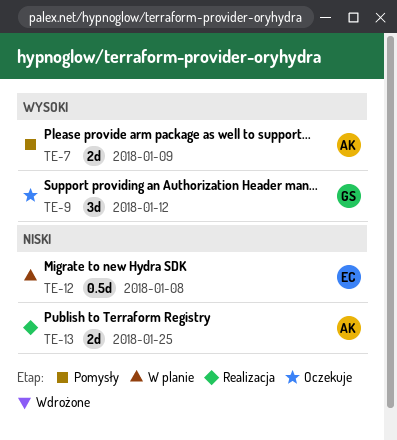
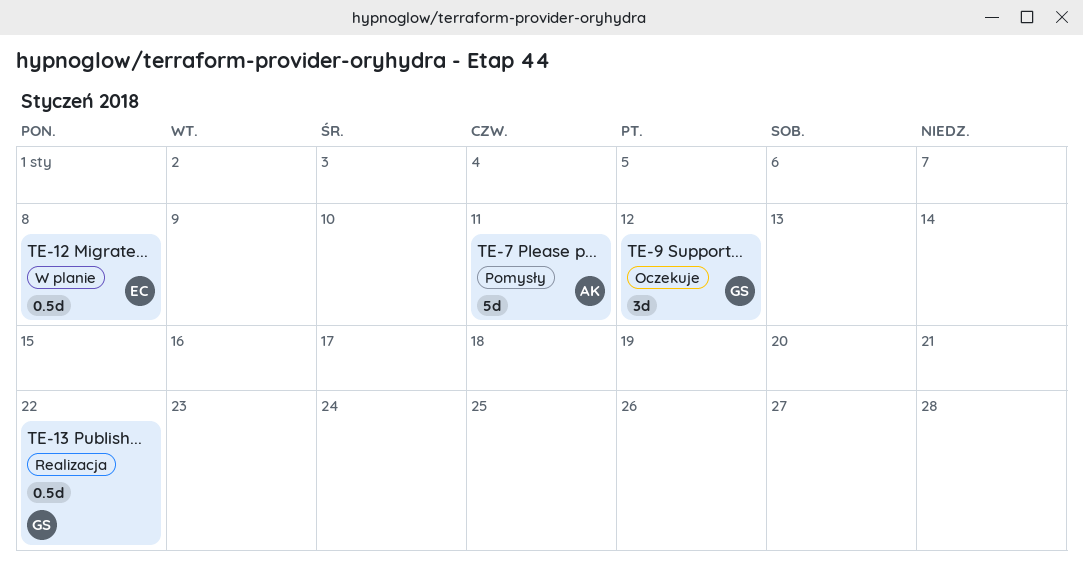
TE-7, estimate: 2d -> 5d
TE-7, due: Jan 9 -> Jan 11
TE-13, owner: AK -> GS
TE-13, estimate: 2d -> 0.5d
TE-13, due: Jan 25 -> Jan 22

